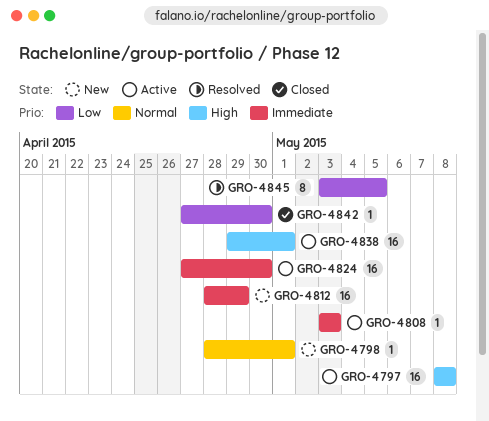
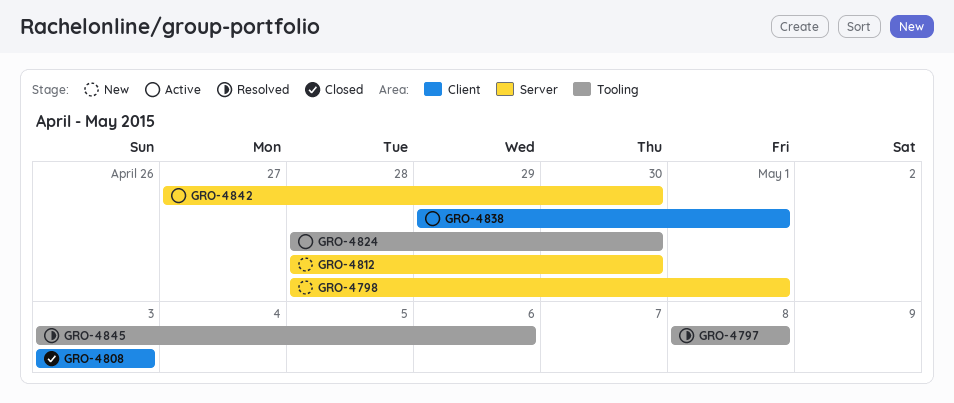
GRO-4797, status: Active -> Resolved
GRO-4808, status: Active -> Closed
GRO-4812, due: Apr 29 -> Apr 30
GRO-4824, start: Apr 27 -> Apr 28
GRO-4842, status: Closed -> Active
GRO-4845, due: May 5 -> May 6

